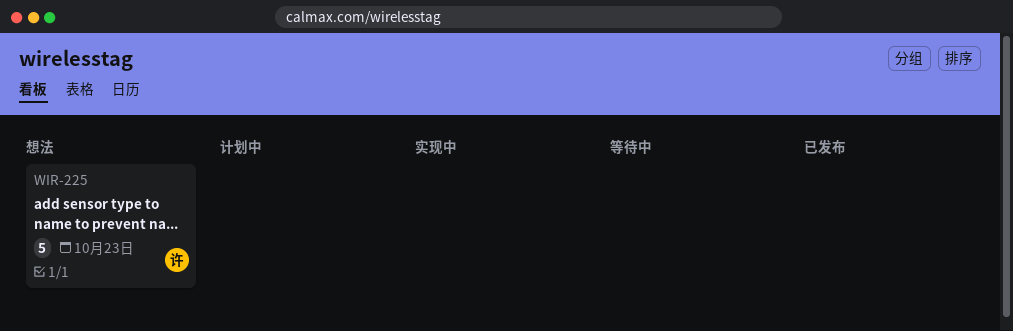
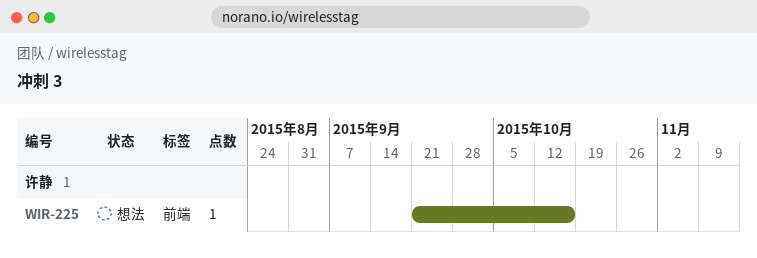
WIR-225, estimate: 5 -> 1
WIR-225, due: Oct 23 -> Oct 16

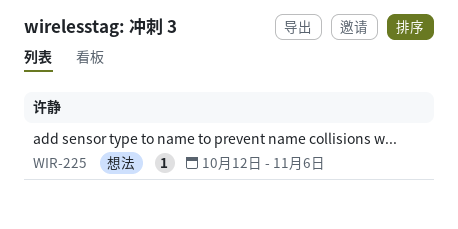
WIR-225, start: Sep 21 -> Oct 12
WIR-225, due: Oct 16 -> Nov 6

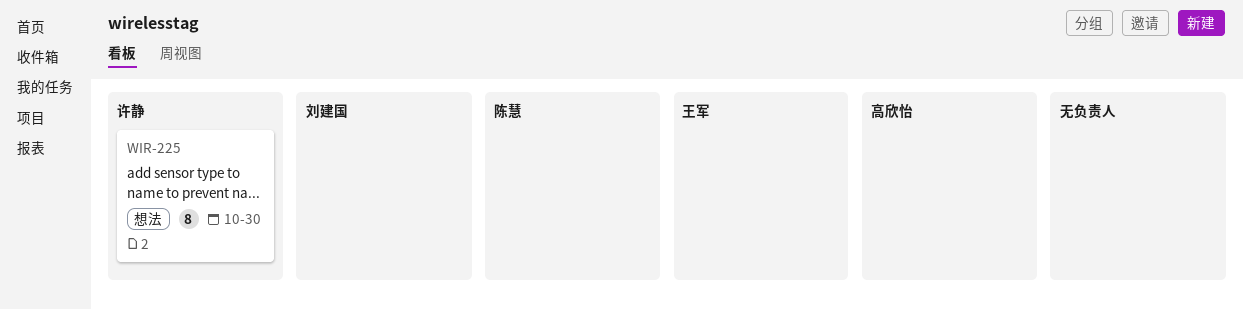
WIR-225, estimate: 1 -> 8
WIR-225, due: Nov 6 -> Oct 30

